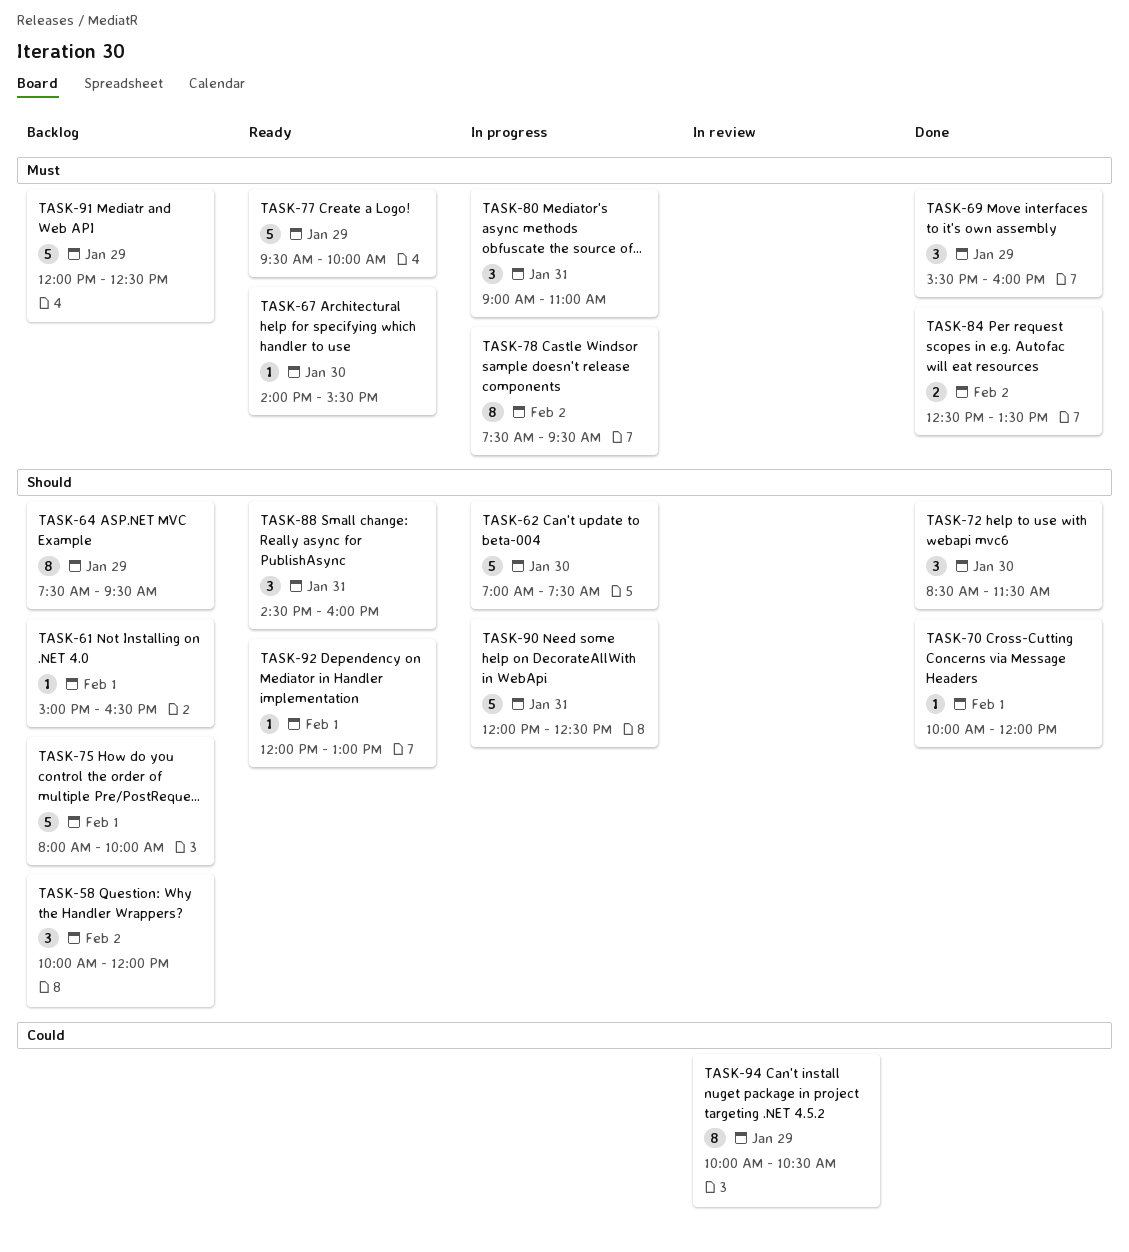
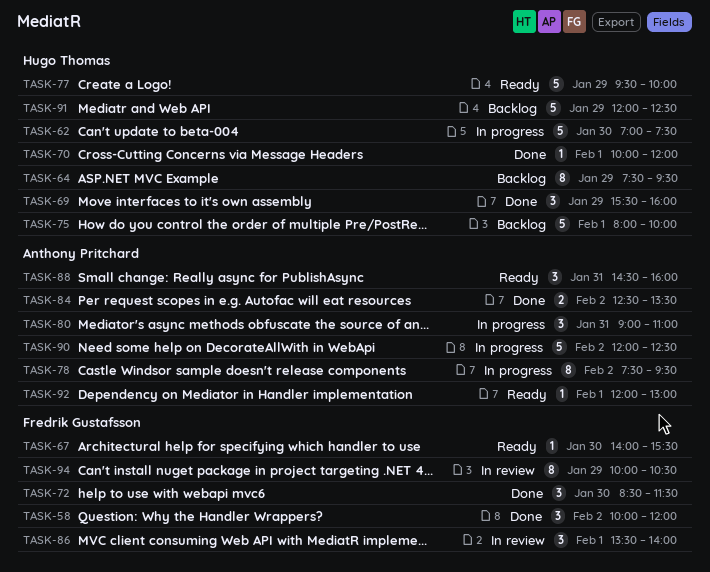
TASK-58, status: Backlog -> Done
TASK-61: present -> none
TASK-86: none -> present
TASK-90, day: Jan 31 -> Feb 2

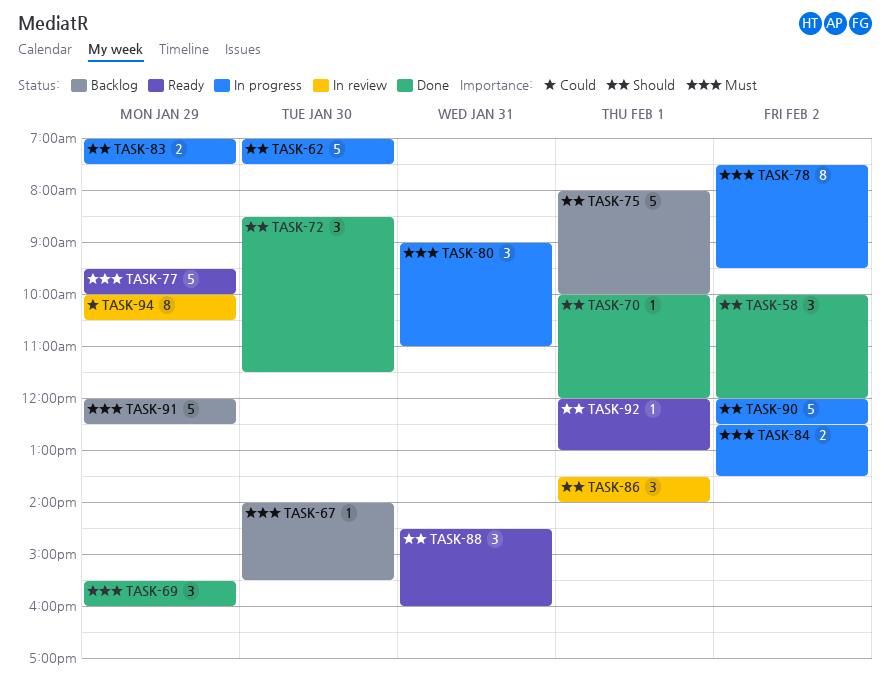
TASK-64: present -> none
TASK-67, status: Ready -> Backlog
TASK-83: none -> present
TASK-84, status: Done -> In progress

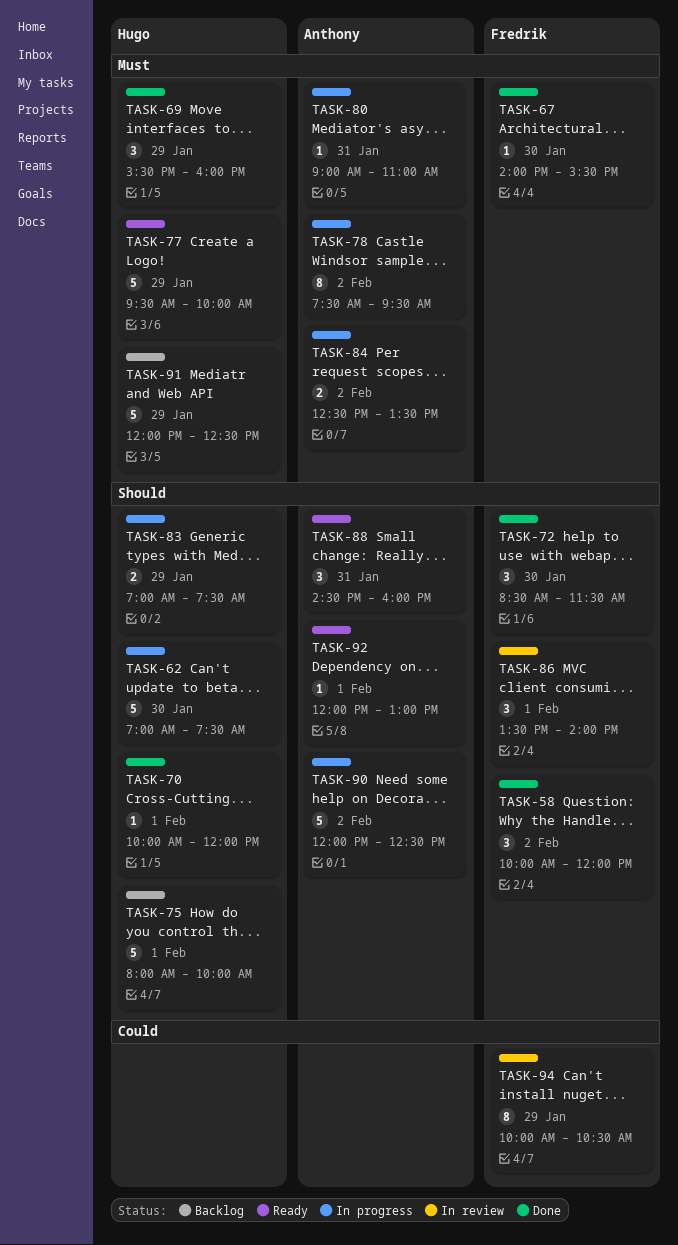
TASK-67, status: Backlog -> Done
TASK-80, estimate: 3 -> 1

